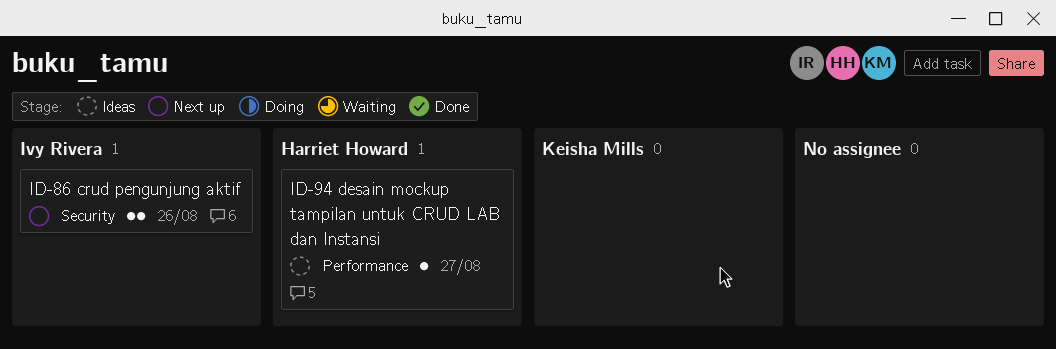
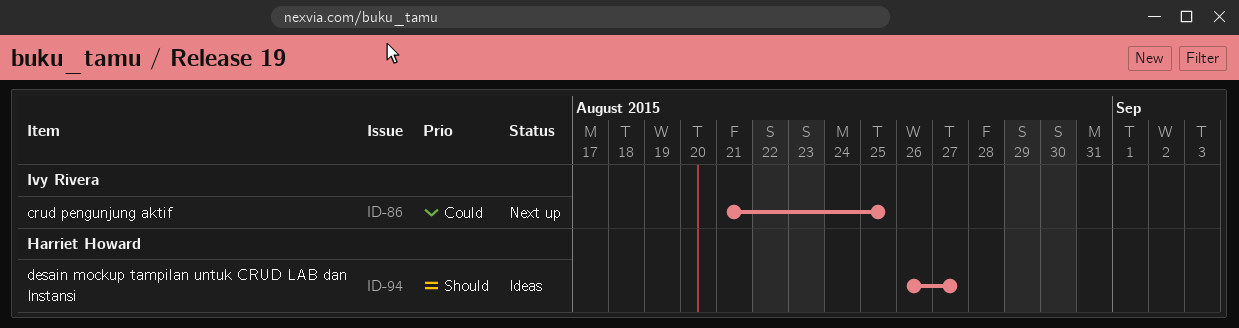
ID-86, due: Aug 26 -> Aug 25

